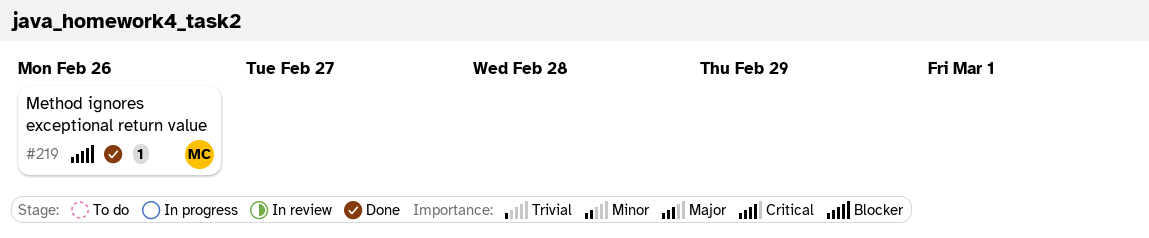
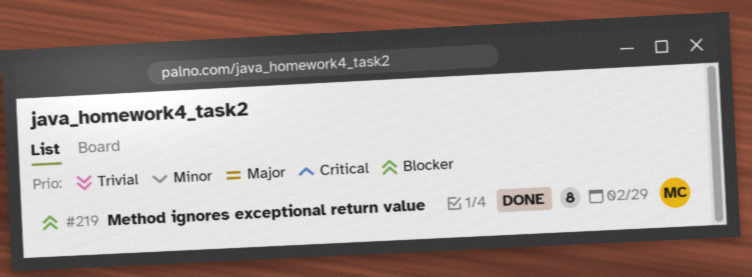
#219, estimate: 1 -> 8
#219, due: Feb 26 -> Feb 29

